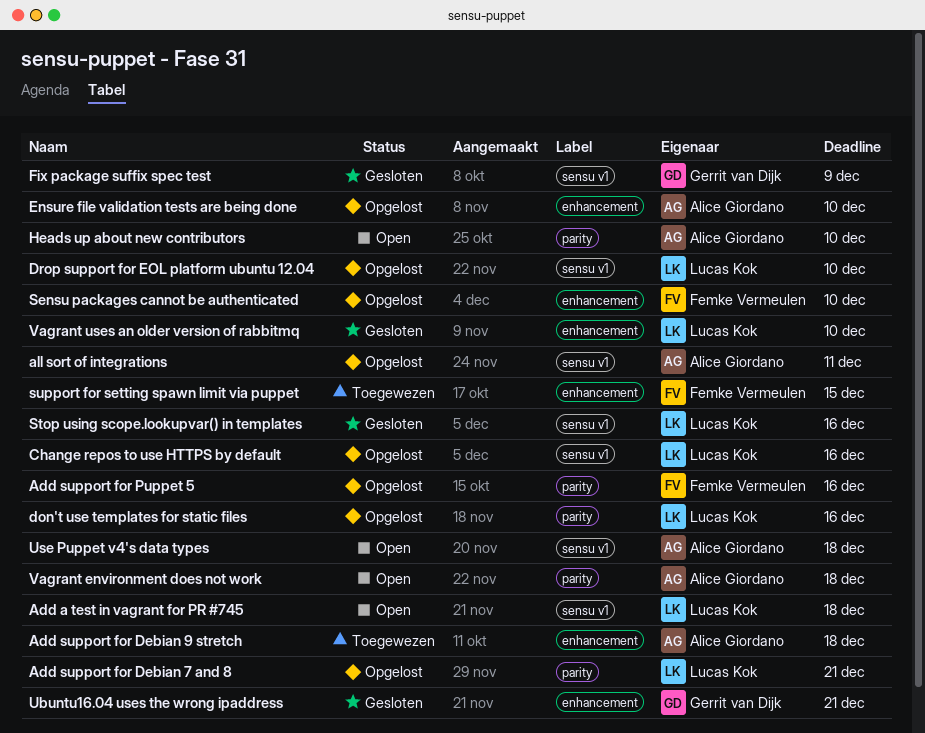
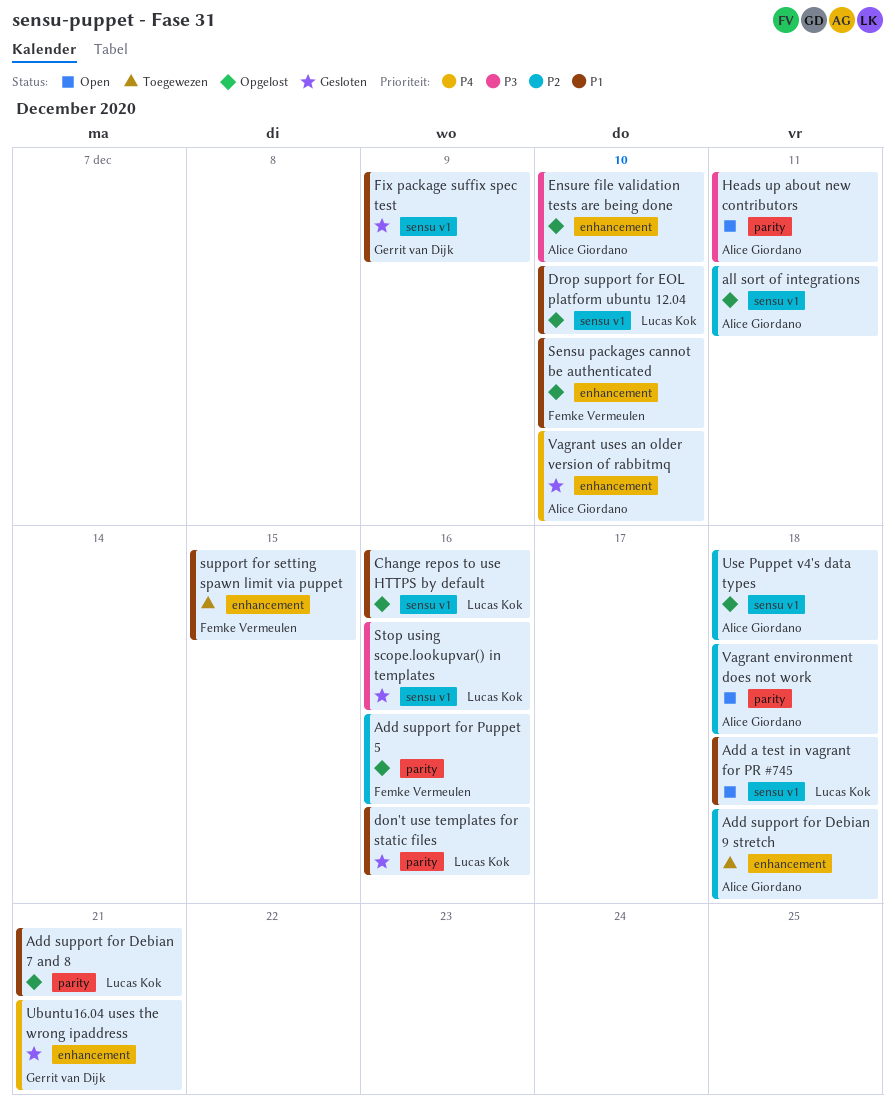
don't use templates for static files, status: Opgelost -> Gesloten
Heads up about new contributors, due: Dec 10 -> Dec 11
Use Puppet v4's data types, status: Open -> Opgelost
Vagrant uses an older version of rabbitmq, owner: Lucas Kok -> Alice Giordano

